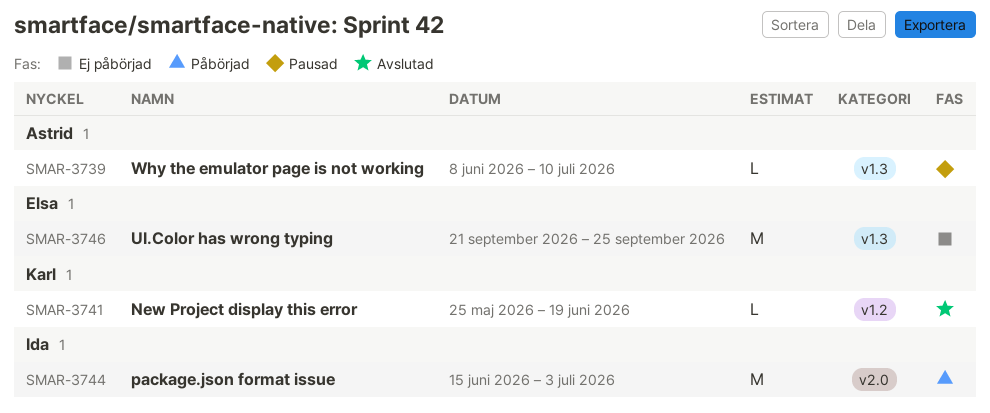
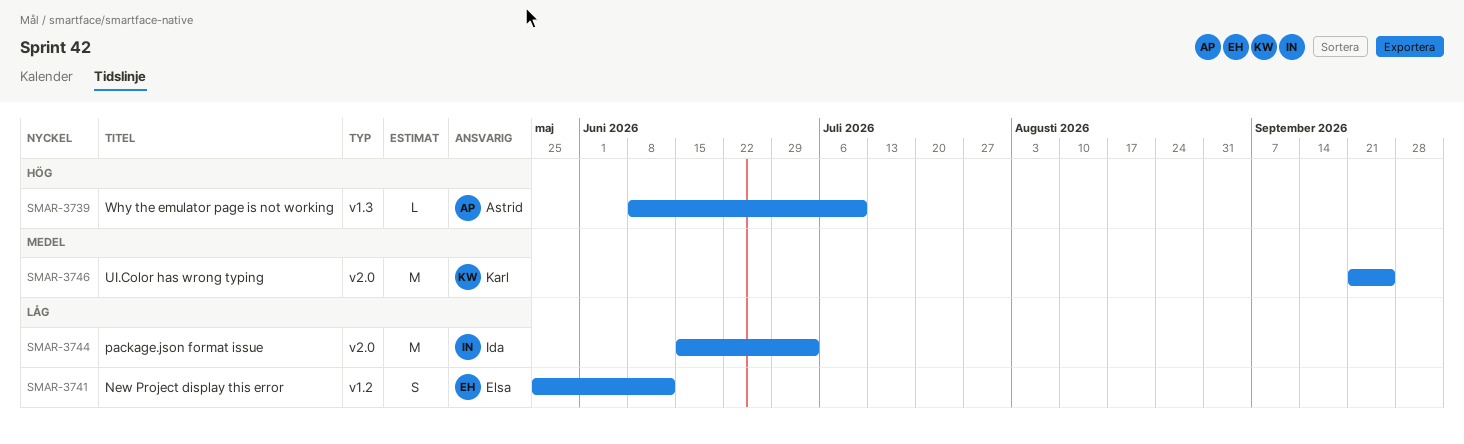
SMAR-3741, owner: Karl -> Elsa
SMAR-3741, estimate: L -> S
SMAR-3741, due: Jun 19 -> Jun 12
SMAR-3746, owner: Elsa -> Karl
SMAR-3746, label: v1.3 -> v2.0

